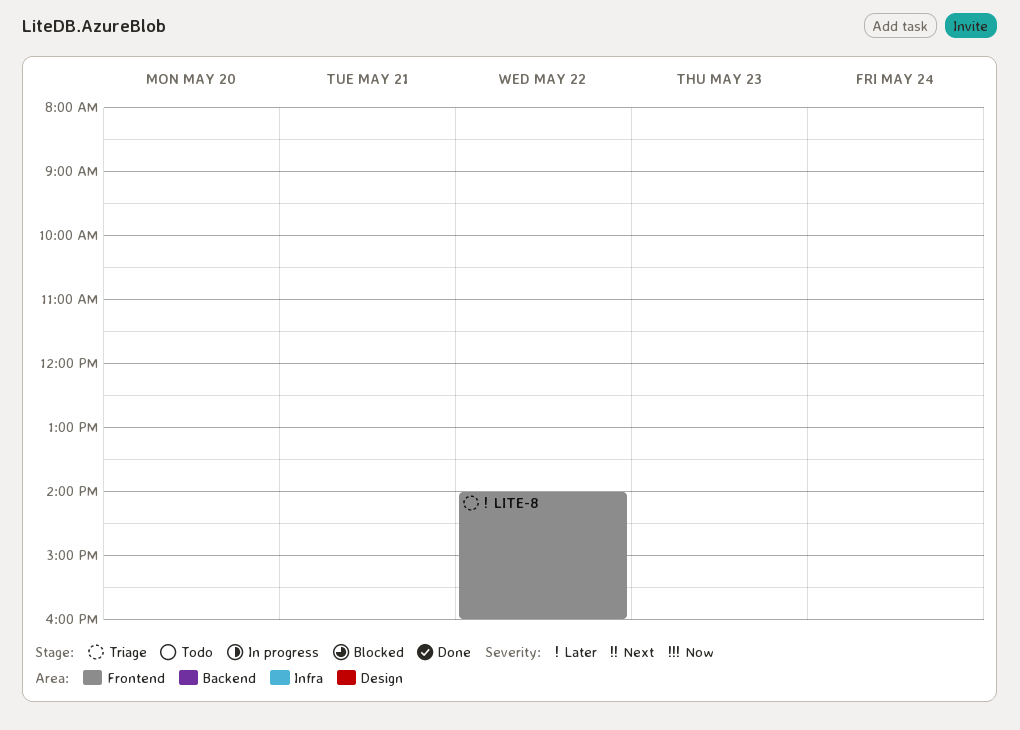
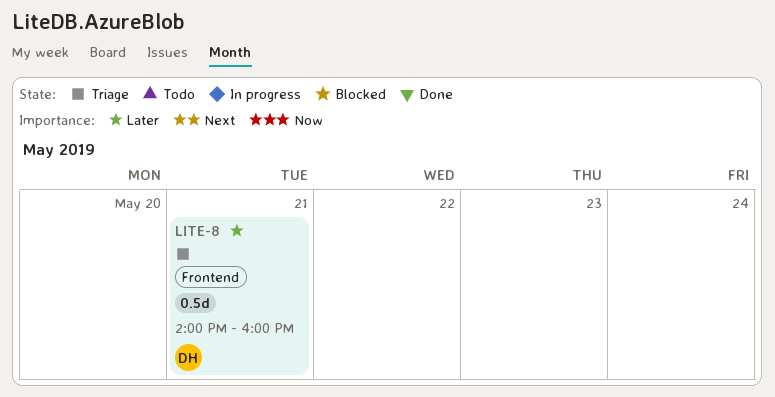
LITE-8, day: May 22 -> May 21

